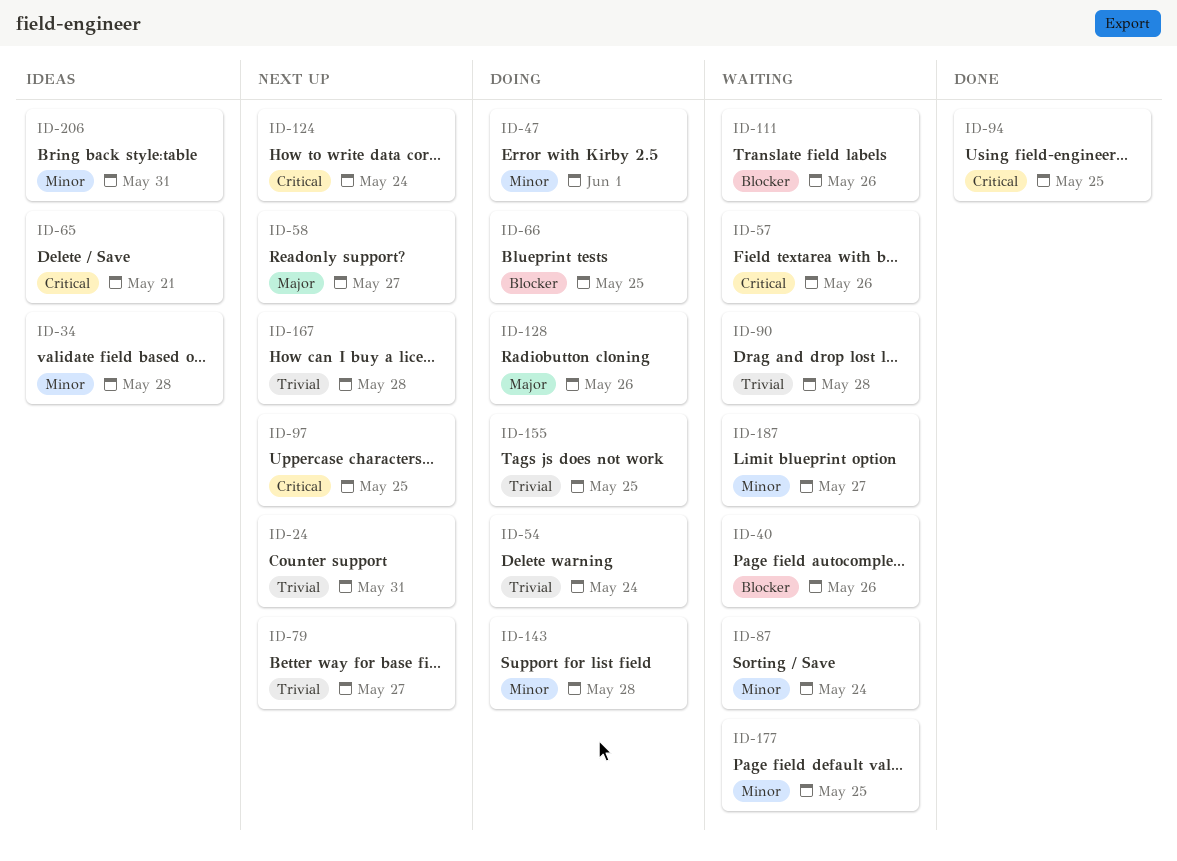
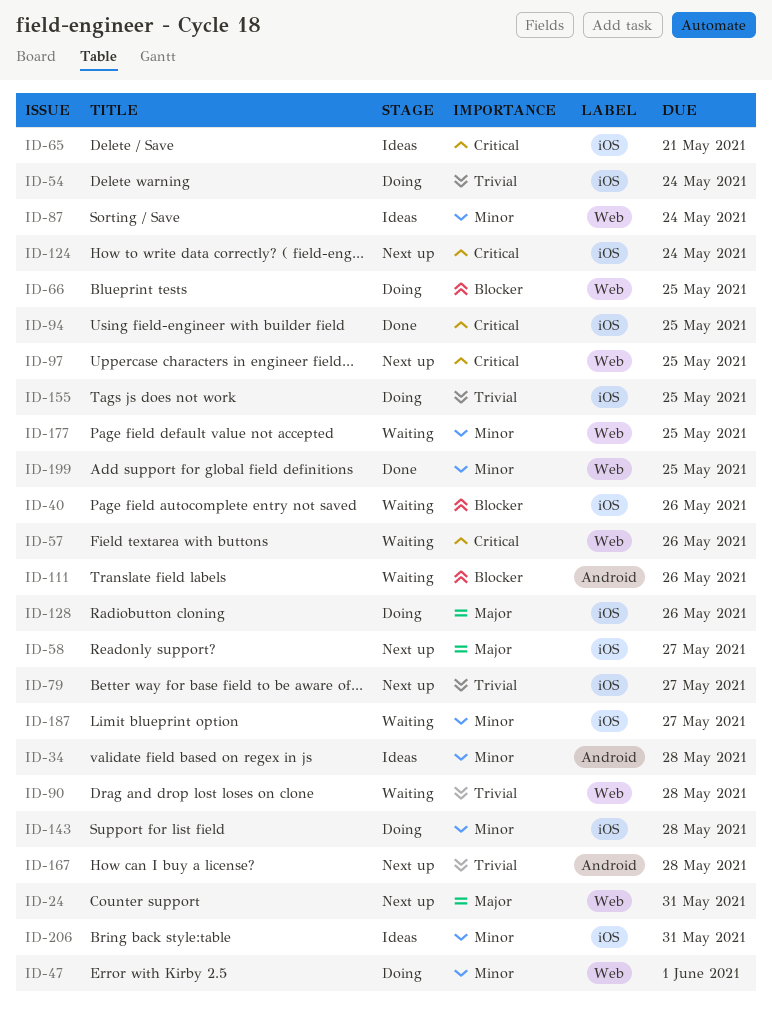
ID-24, priority: Trivial -> Major
ID-87, status: Waiting -> Ideas
ID-199: none -> present

